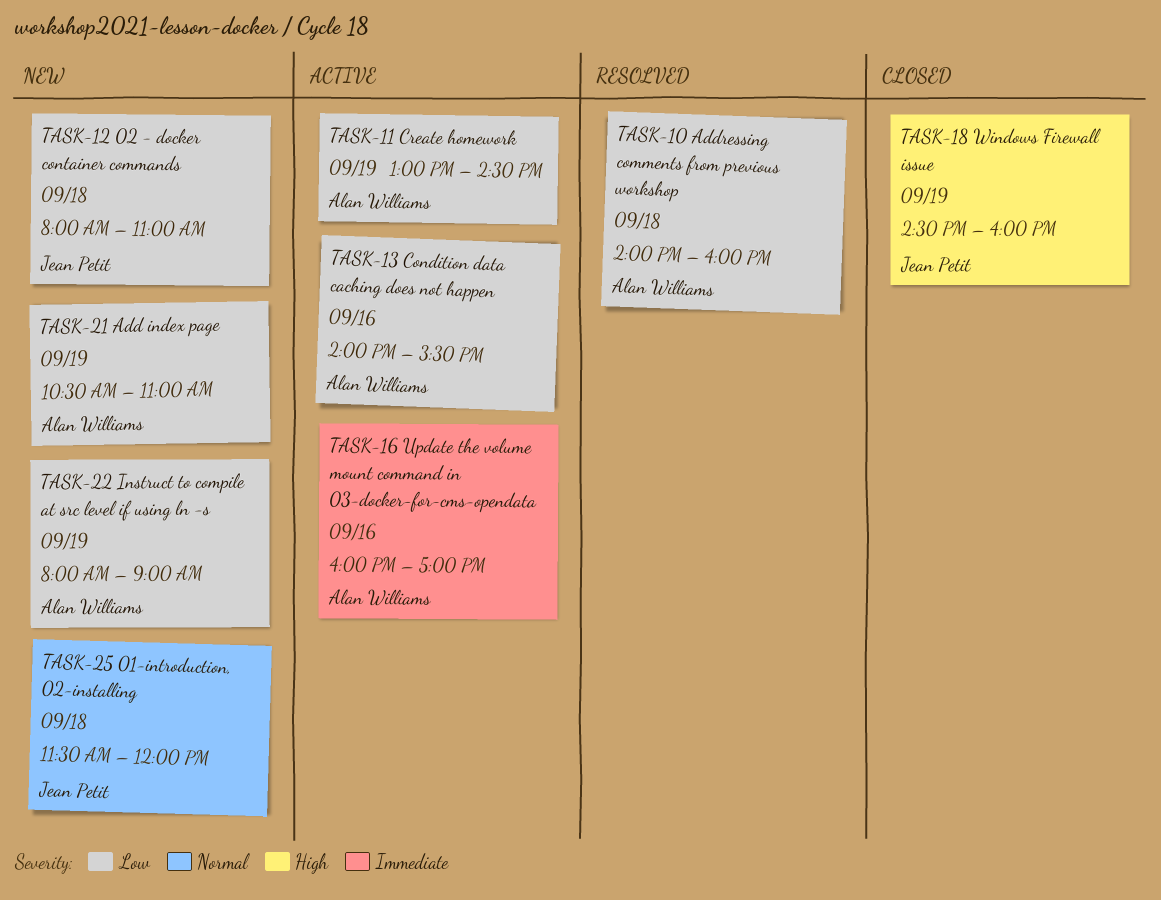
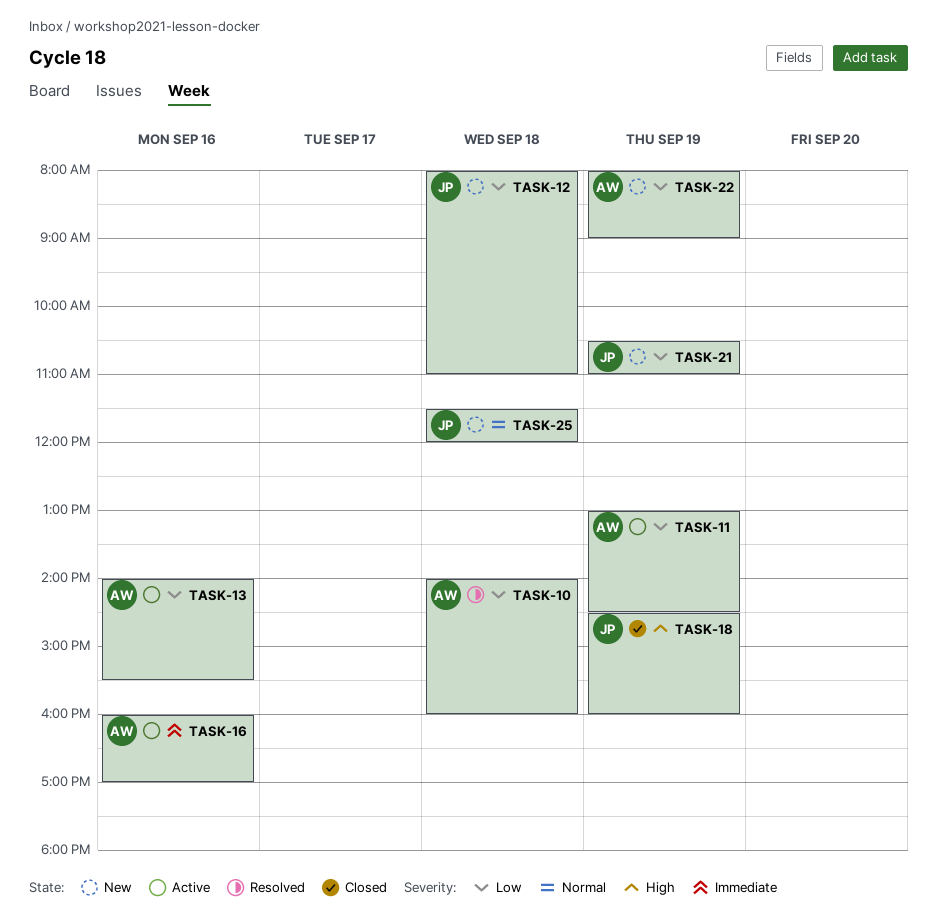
TASK-21, owner: Alan Williams -> Jean Petit

